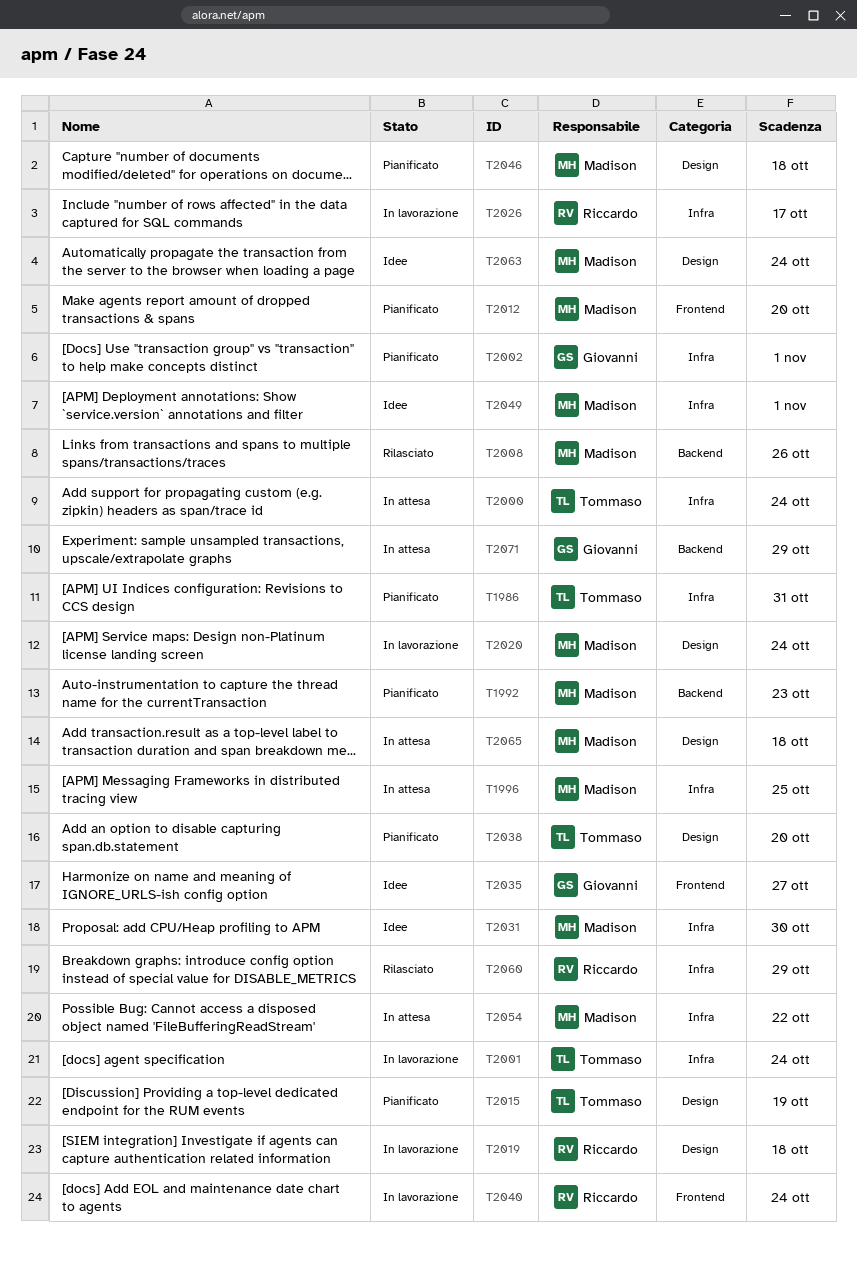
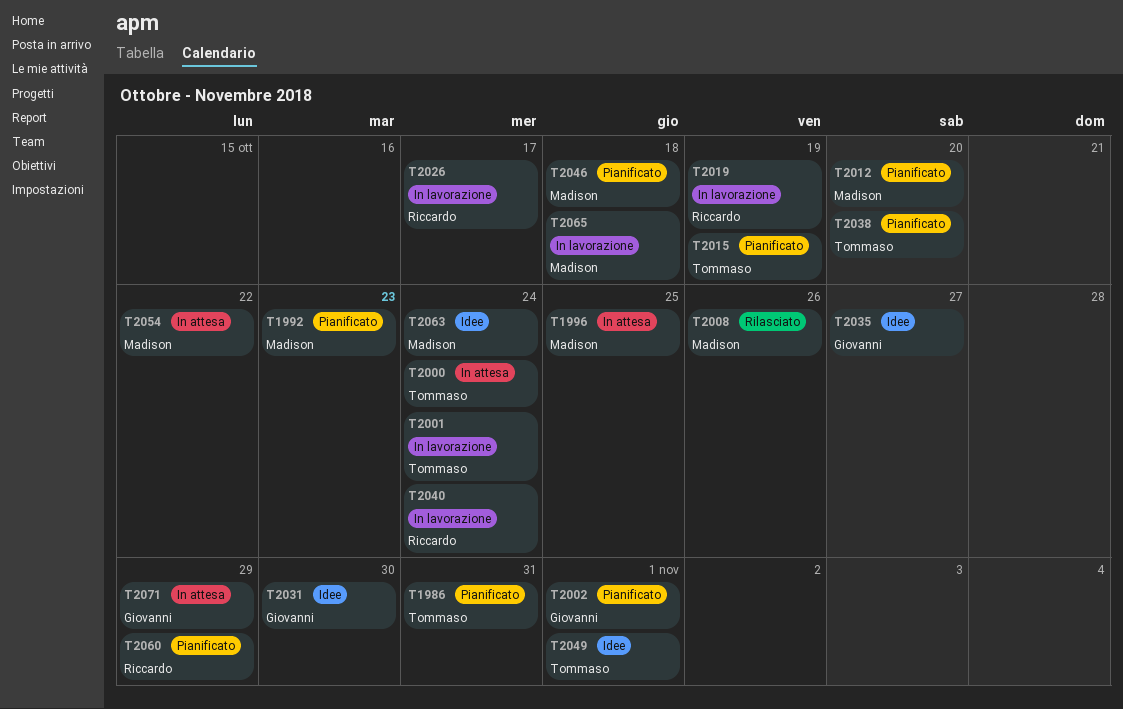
T2019, due: Oct 18 -> Oct 19
T2020: present -> none
T2031, owner: Madison -> Giovanni
T2049, owner: Madison -> Tommaso
T2060, status: Rilasciato -> Pianificato
T2065, status: In attesa -> In lavorazione

